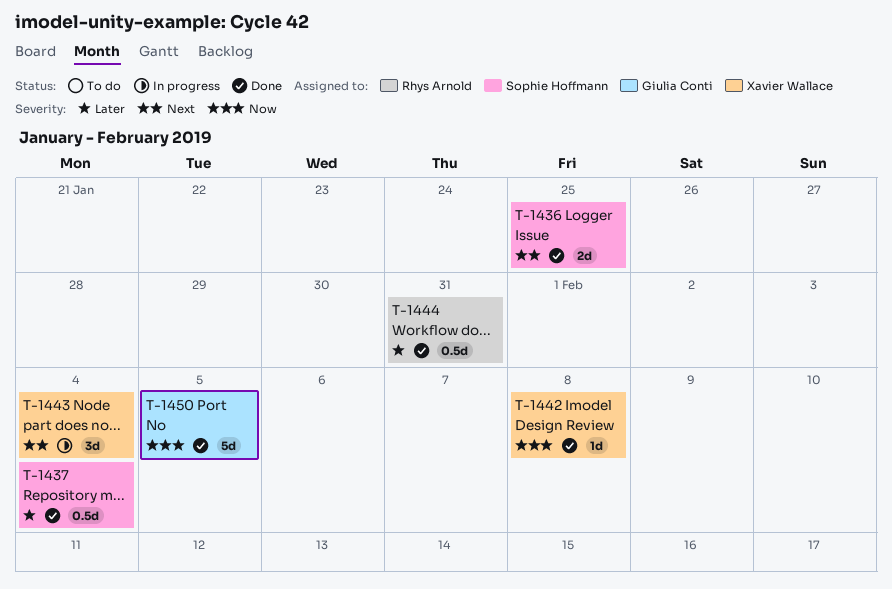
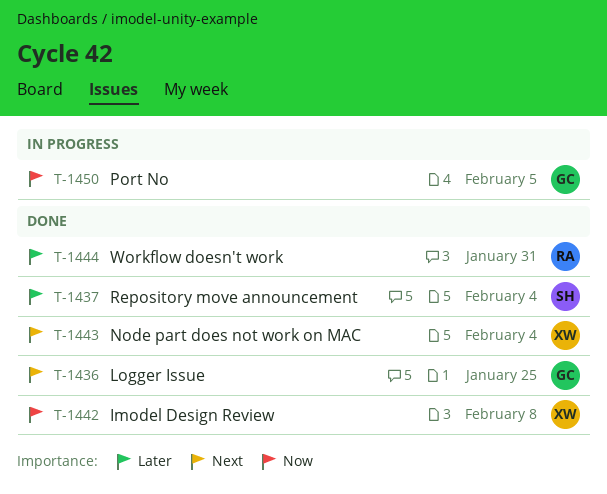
T-1436, owner: Sophie Hoffmann -> Giulia Conti
T-1443, status: In progress -> Done
T-1450, status: Done -> In progress

